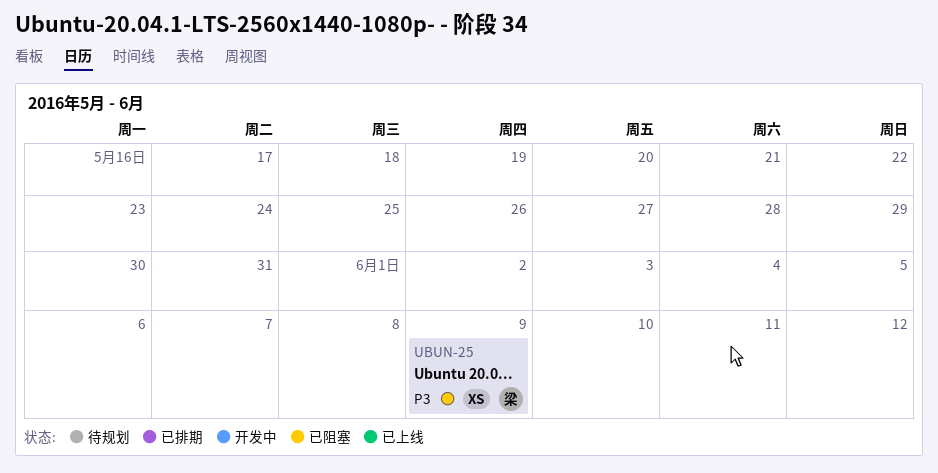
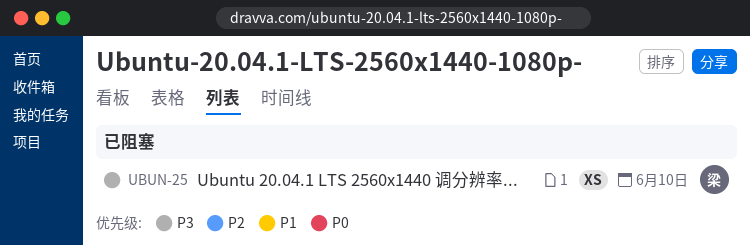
UBUN-25, due: Jun 9 -> Jun 10

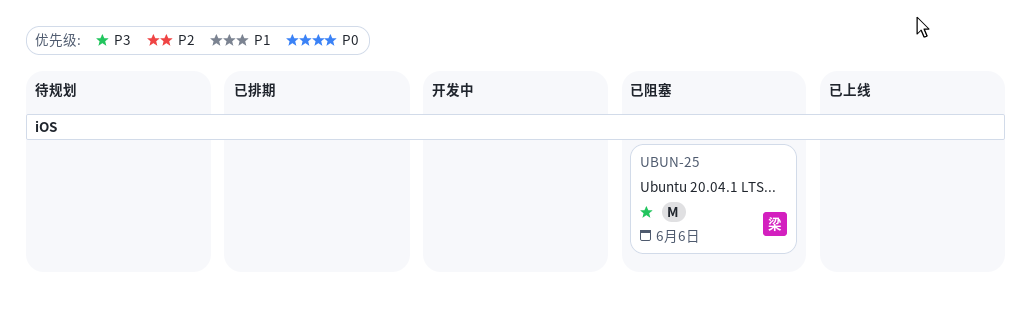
UBUN-25, estimate: XS -> M
UBUN-25, due: Jun 10 -> Jun 6

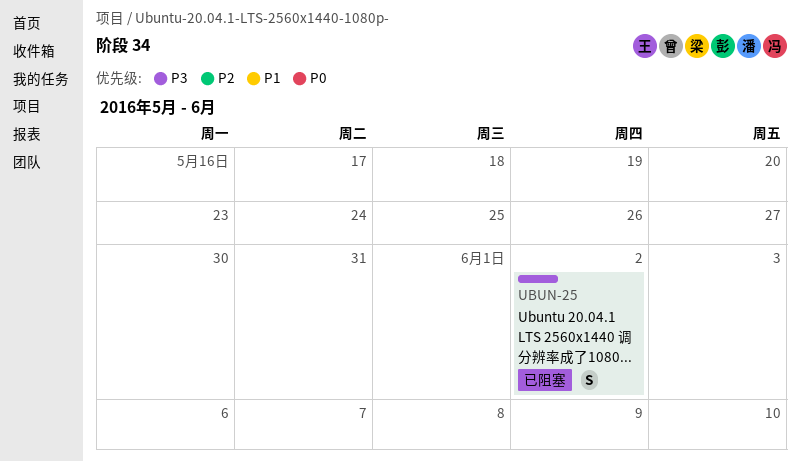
UBUN-25, estimate: M -> S
UBUN-25, due: Jun 6 -> Jun 2

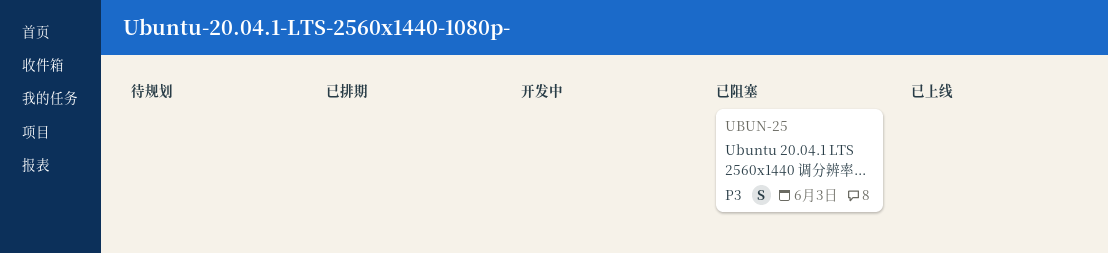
UBUN-25, due: Jun 2 -> Jun 3

